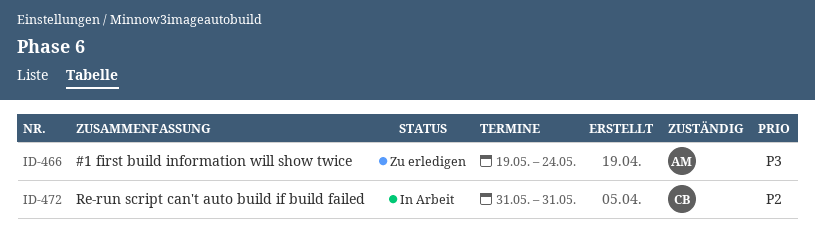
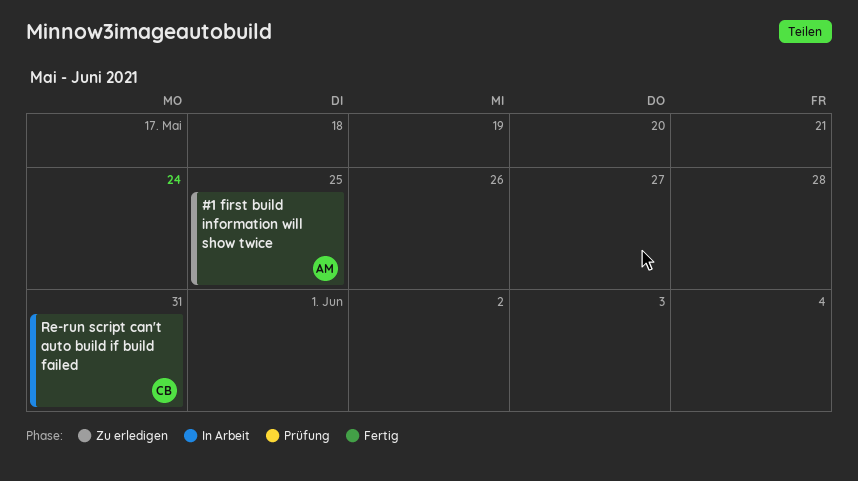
#1 first build information will show twice, due: May 24 -> May 25

